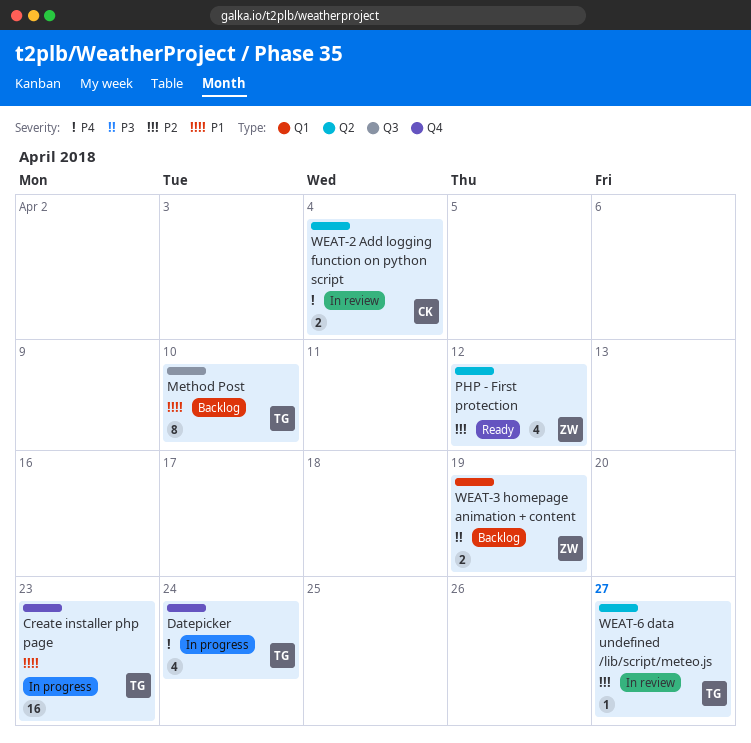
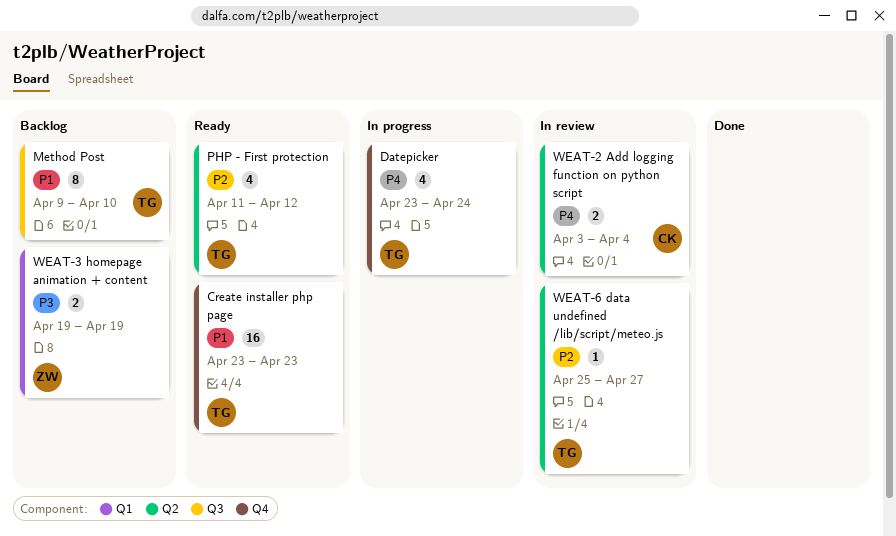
Create installer php page, status: In progress -> Ready
PHP - First protection, owner: ZW -> TG

